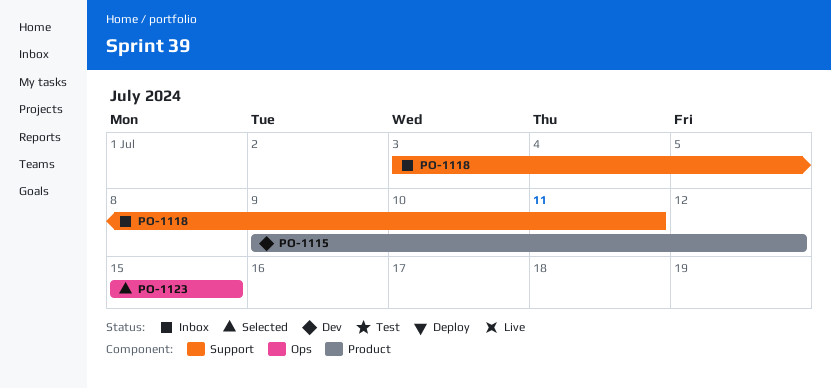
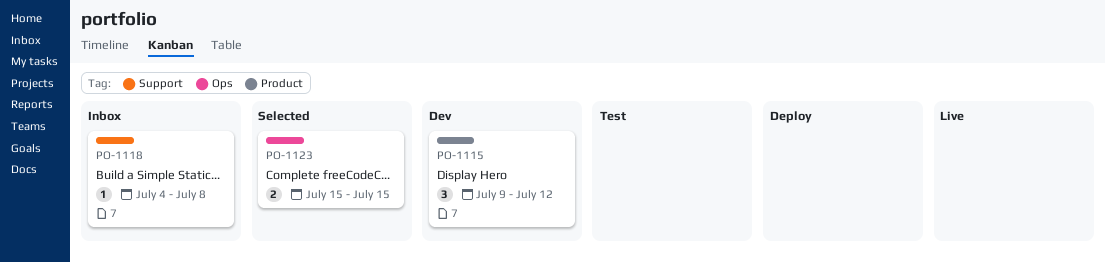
PO-1118, start: Jul 3 -> Jul 4
PO-1118, due: Jul 11 -> Jul 8

